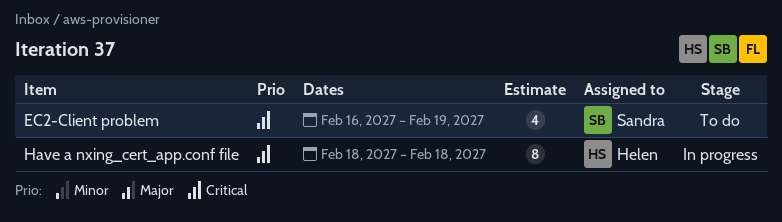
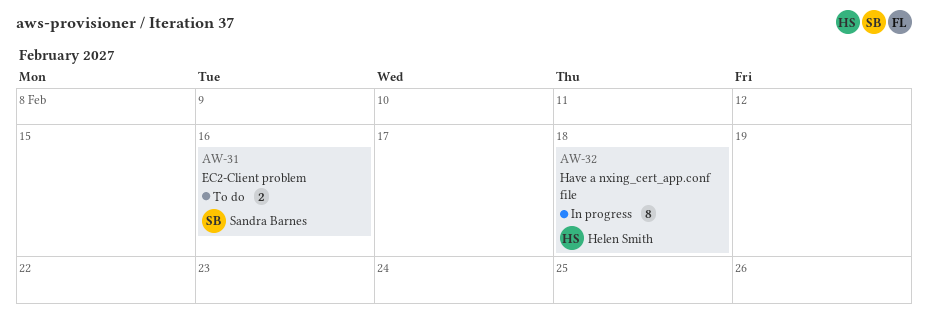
EC2-Client problem, estimate: 4 -> 2
EC2-Client problem, due: Feb 19 -> Feb 16

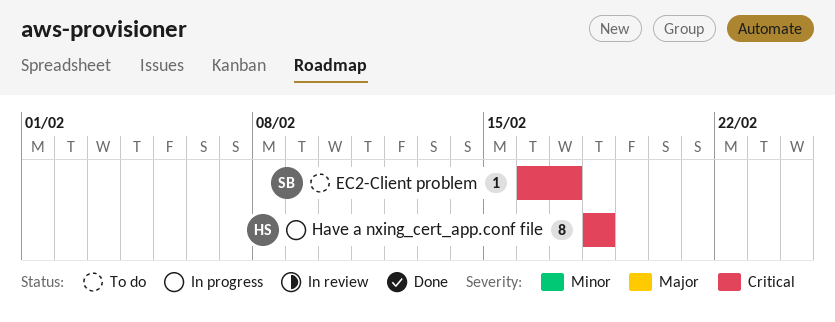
EC2-Client problem, estimate: 2 -> 1
EC2-Client problem, due: Feb 16 -> Feb 17

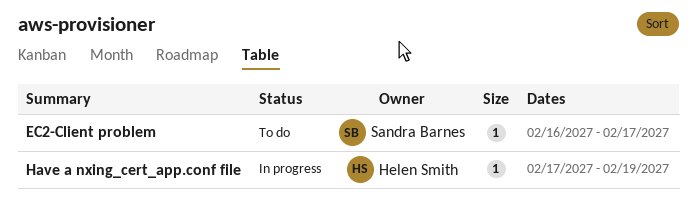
Have a nxing_cert_app.conf file, estimate: 8 -> 1
Have a nxing_cert_app.conf file, start: Feb 18 -> Feb 17
Have a nxing_cert_app.conf file, due: Feb 18 -> Feb 19

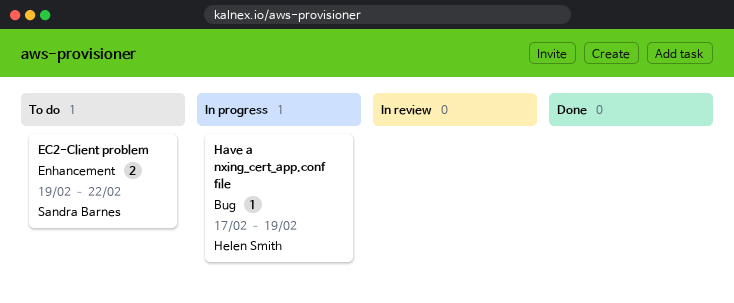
EC2-Client problem, estimate: 1 -> 2
EC2-Client problem, start: Feb 16 -> Feb 19
EC2-Client problem, due: Feb 17 -> Feb 22

